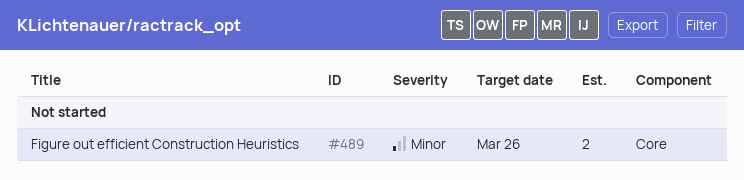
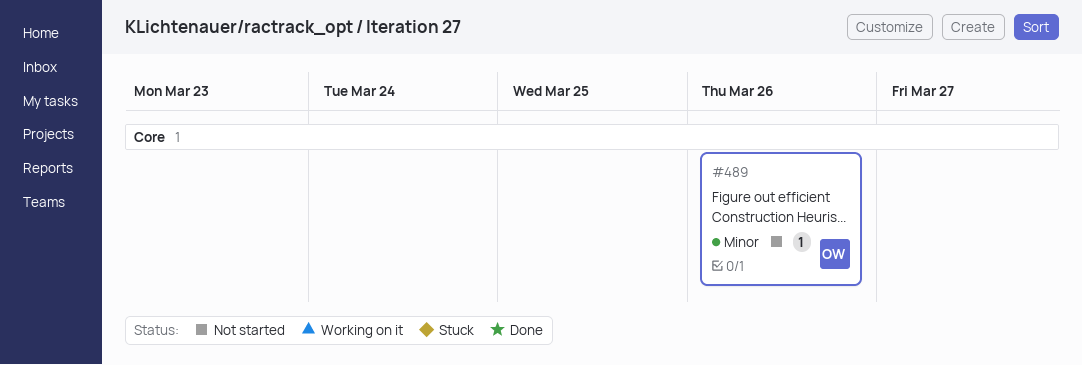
#489, estimate: 2 -> 1

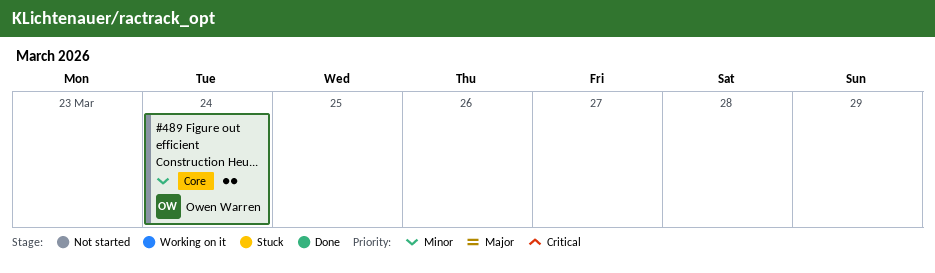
#489, estimate: 1 -> 2
#489, due: Mar 26 -> Mar 24

